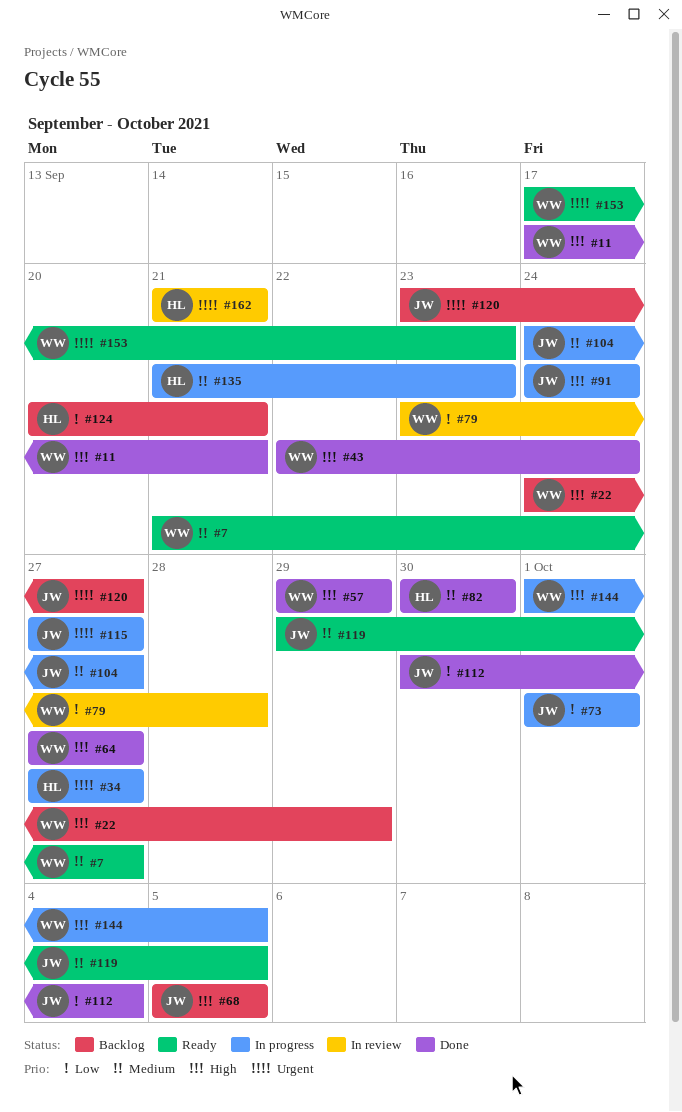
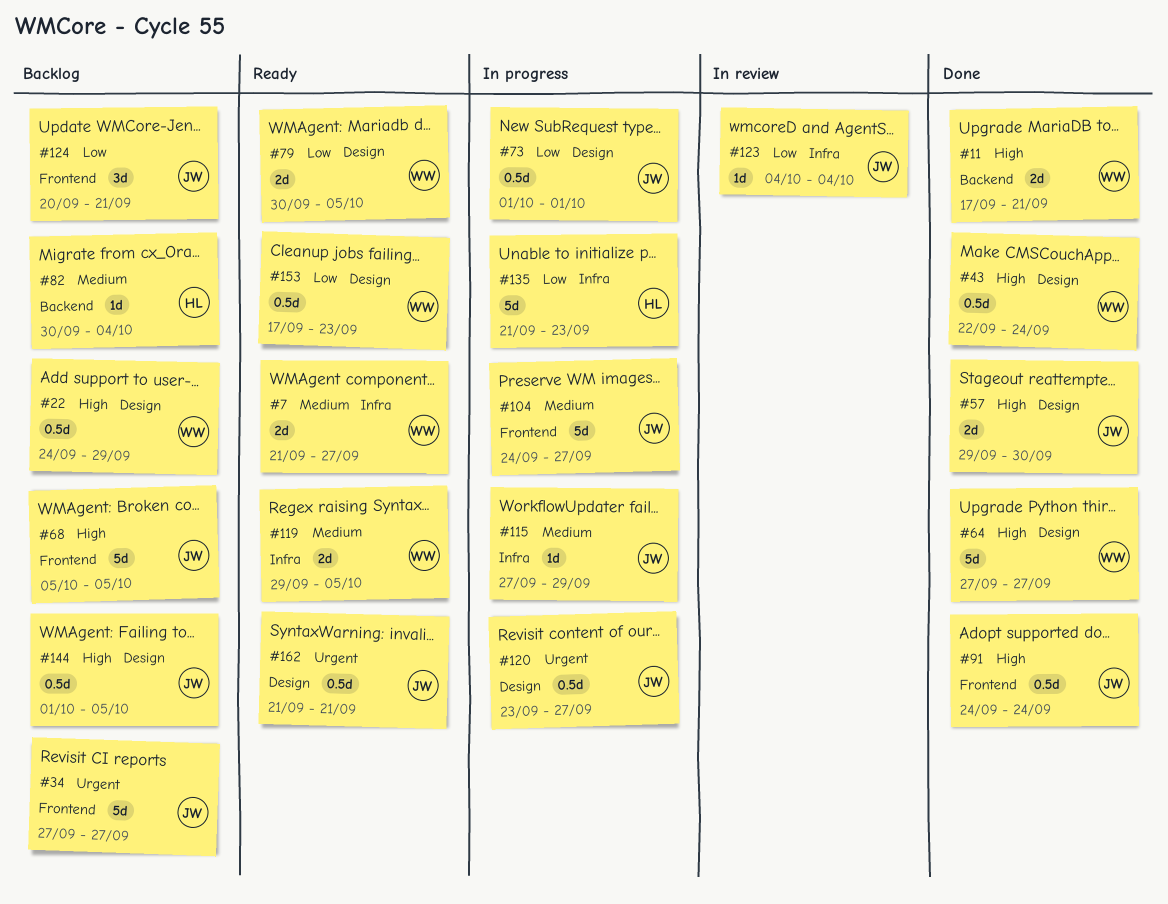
#34, status: In progress -> Backlog
#34, owner: HL -> JW
#57, owner: WW -> JW
#57, due: Sep 29 -> Sep 30
#79, status: In review -> Ready
#79, start: Sep 23 -> Sep 30
#79, due: Sep 28 -> Oct 5
#82, status: Done -> Backlog
#82, due: Sep 30 -> Oct 4
#91, status: In progress -> Done
#112: present -> none
#115, priority: Urgent -> Medium
#115, due: Sep 27 -> Sep 29
#119, owner: JW -> WW
#120, status: Backlog -> In progress
#123: none -> present
#124, owner: HL -> JW
#135, priority: Medium -> Low
#144, status: In progress -> Backlog
#144, owner: WW -> JW
#153, priority: Urgent -> Low
#162, status: In review -> Ready
#162, owner: HL -> JW

